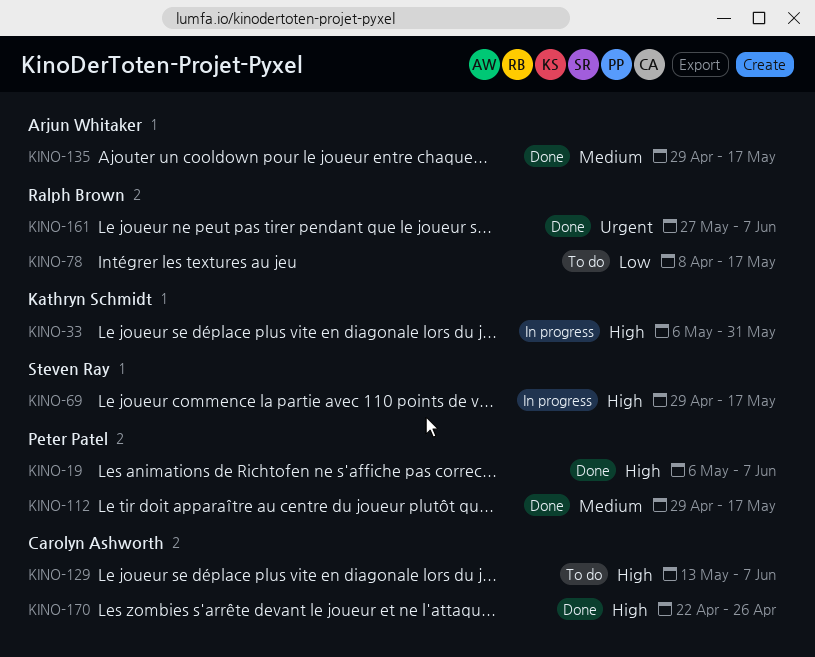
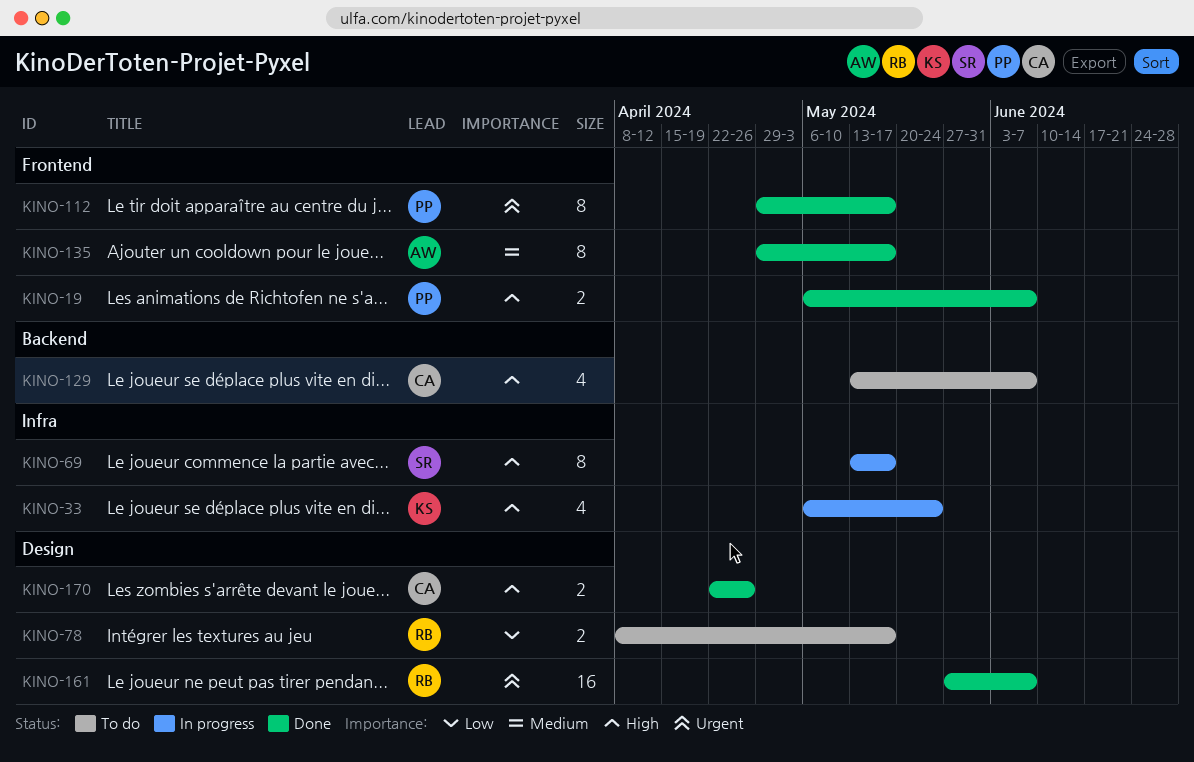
KINO-33, due: May 31 -> May 24
KINO-69, start: Apr 29 -> May 13
KINO-112, priority: Medium -> Urgent

